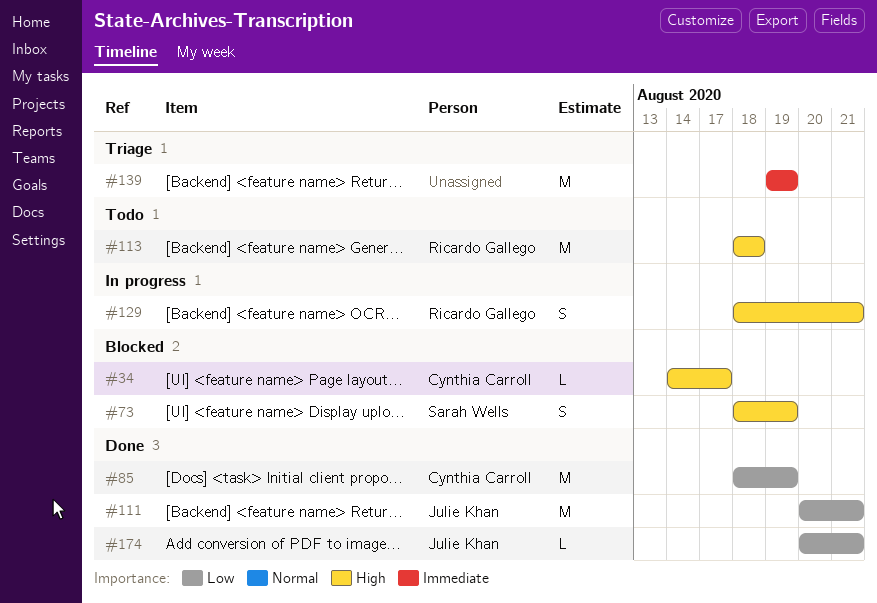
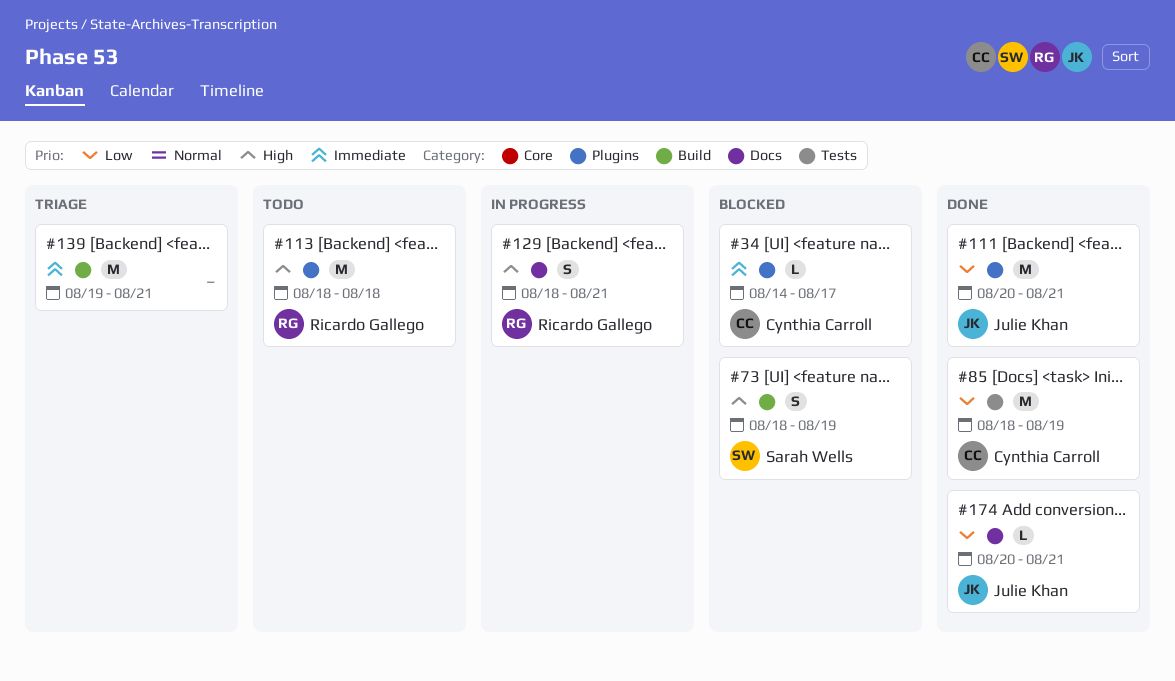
#34, priority: High -> Immediate
#139, due: Aug 19 -> Aug 21

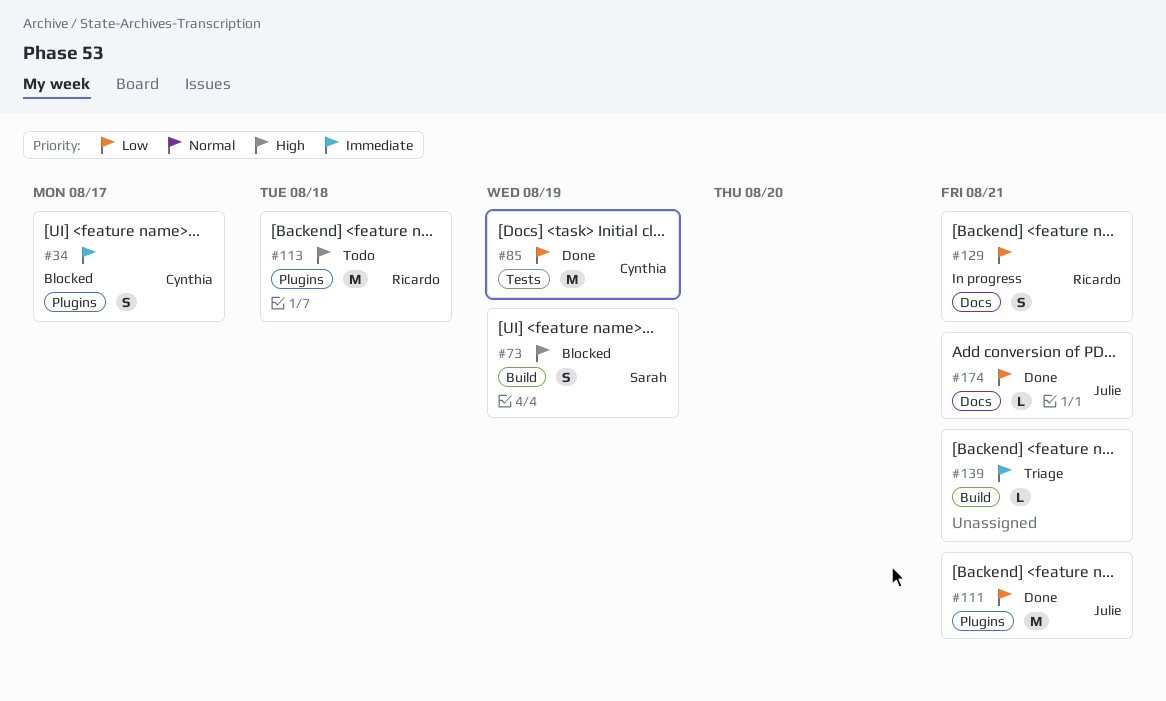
#34, estimate: L -> S
#129, priority: High -> Low
#139, estimate: M -> L

